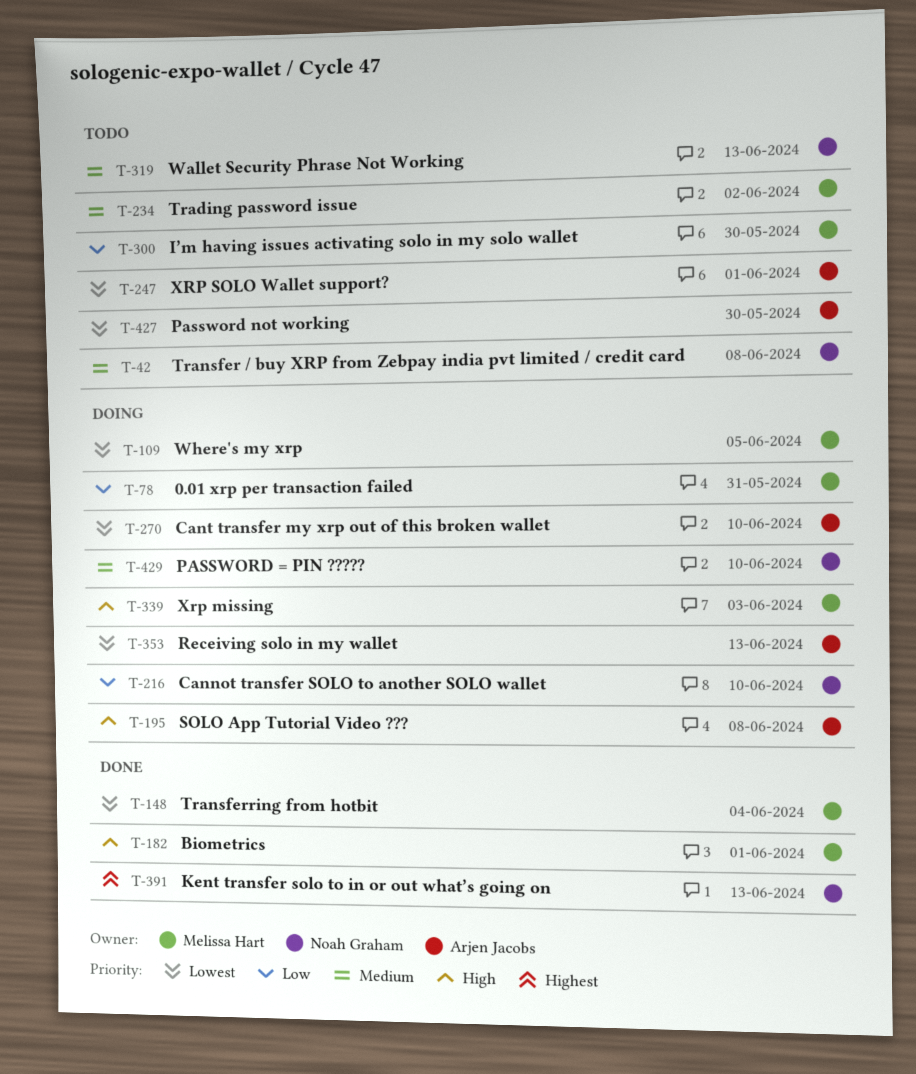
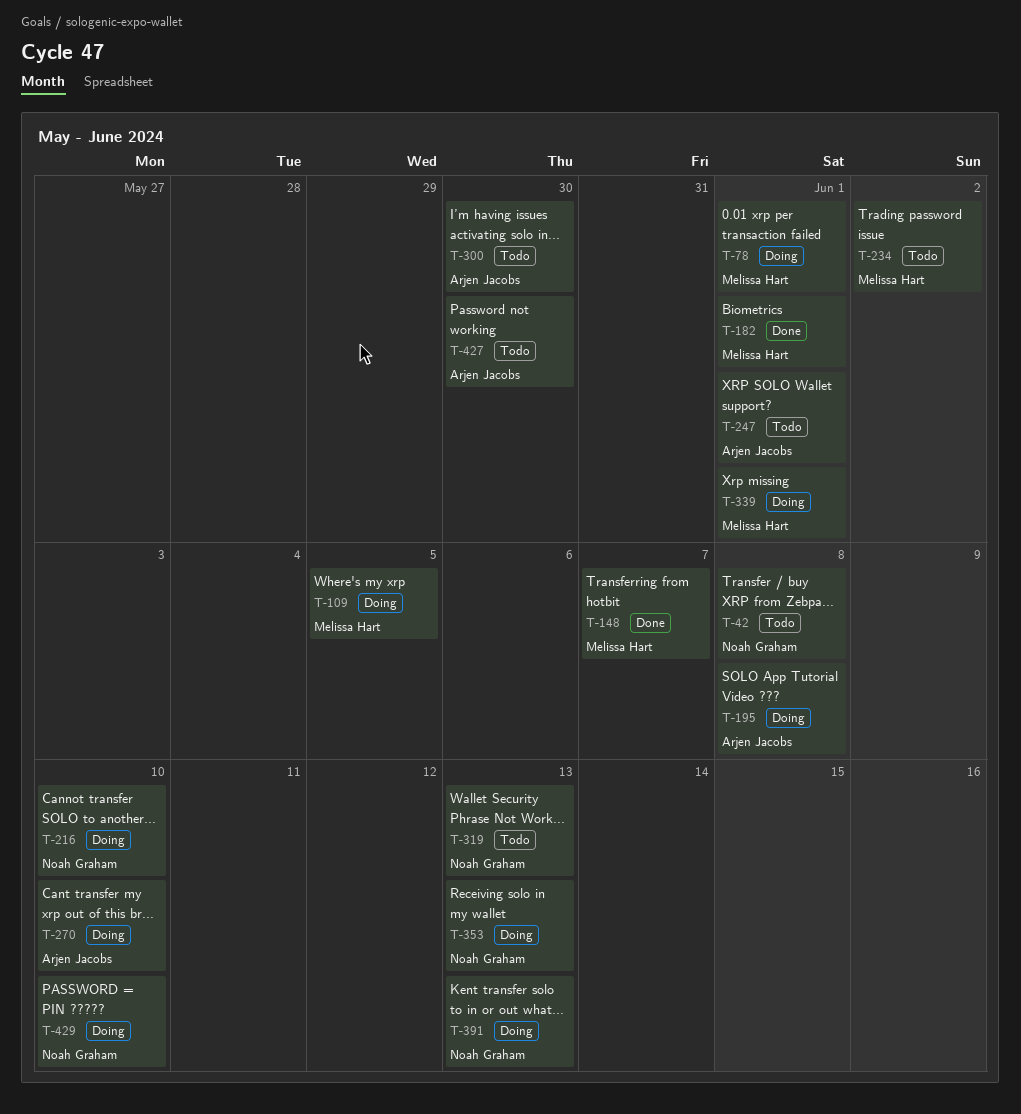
T-78, due: May 31 -> Jun 1
T-148, due: Jun 4 -> Jun 7
T-300, owner: Melissa Hart -> Arjen Jacobs
T-339, due: Jun 3 -> Jun 1
T-353, owner: Arjen Jacobs -> Noah Graham
T-391, status: Done -> Doing

